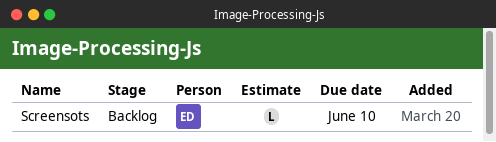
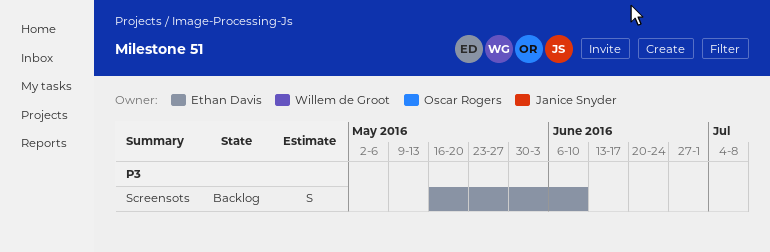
Screensots, estimate: L -> S

